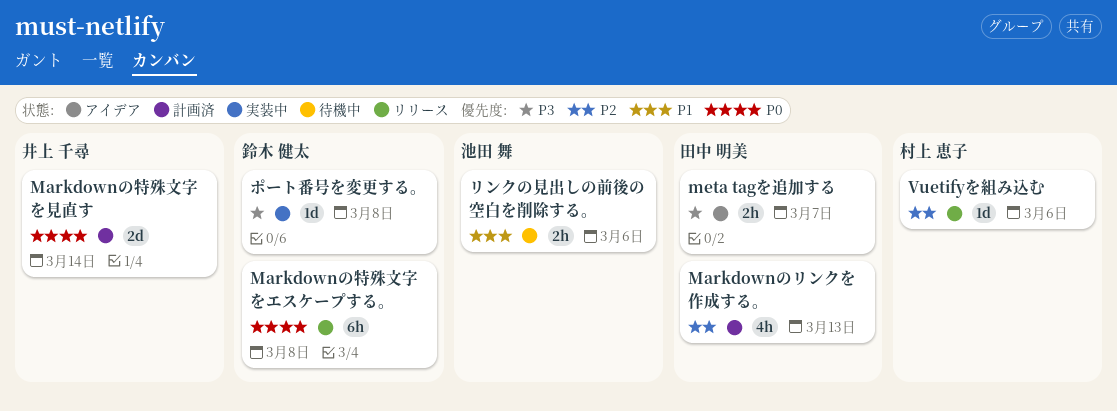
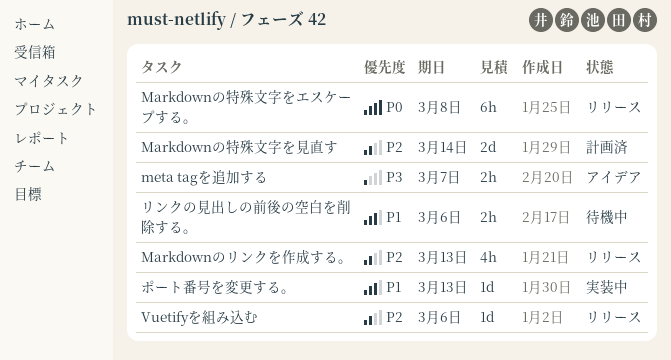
Markdownのリンクを作成する。, status: 計画済 -> リリース
Markdownの特殊文字を見直す, priority: P0 -> P2
ポート番号を変更する。, priority: P3 -> P1
ポート番号を変更する。, due: Mar 8 -> Mar 13

